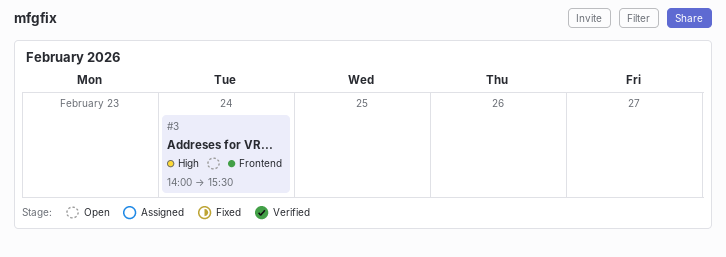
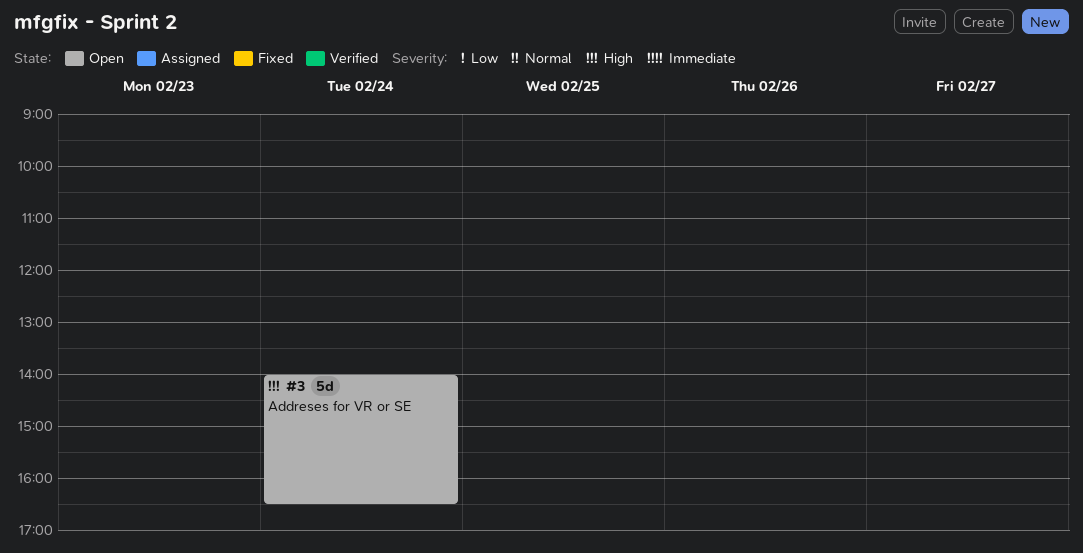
#3, ends: 15:30 -> 16:30

